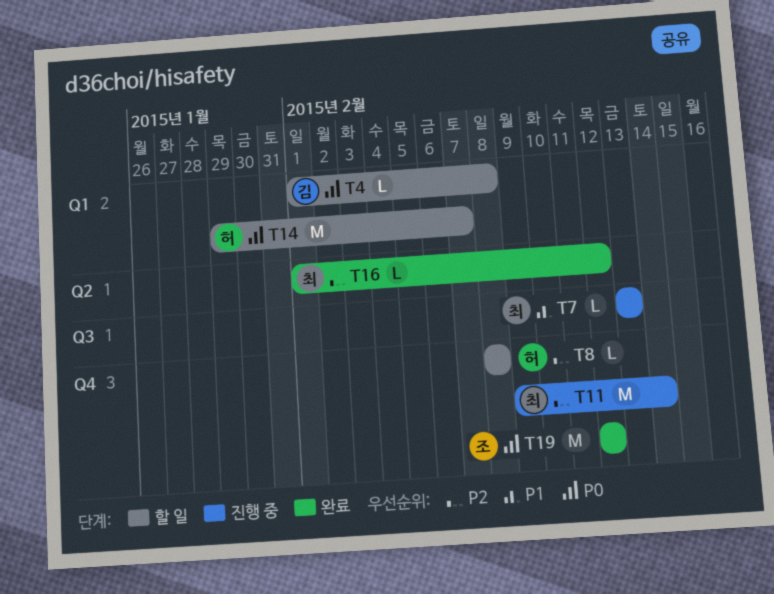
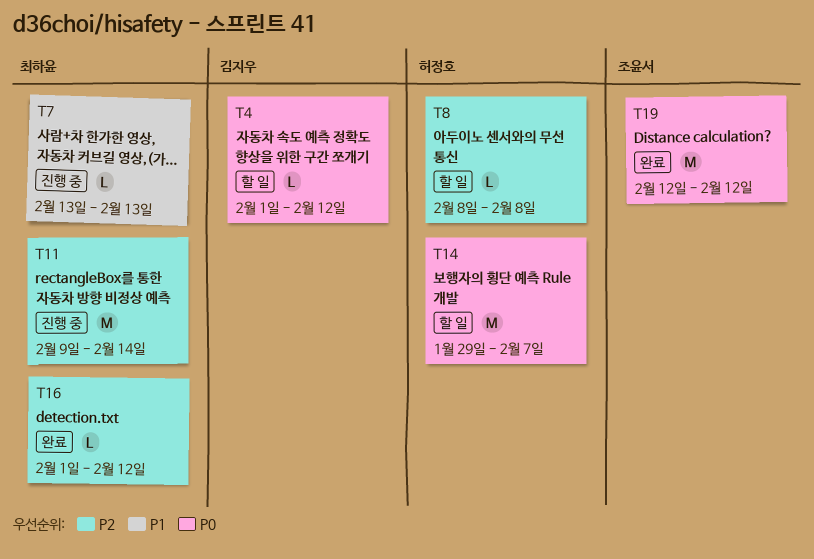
T4, due: Feb 8 -> Feb 12

